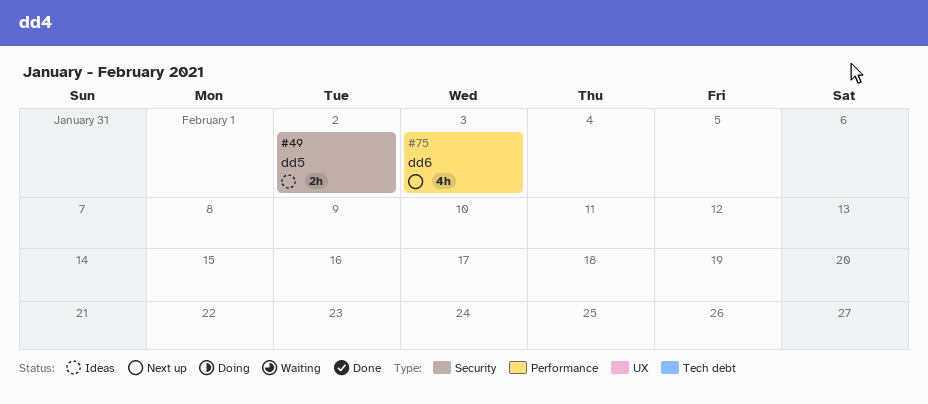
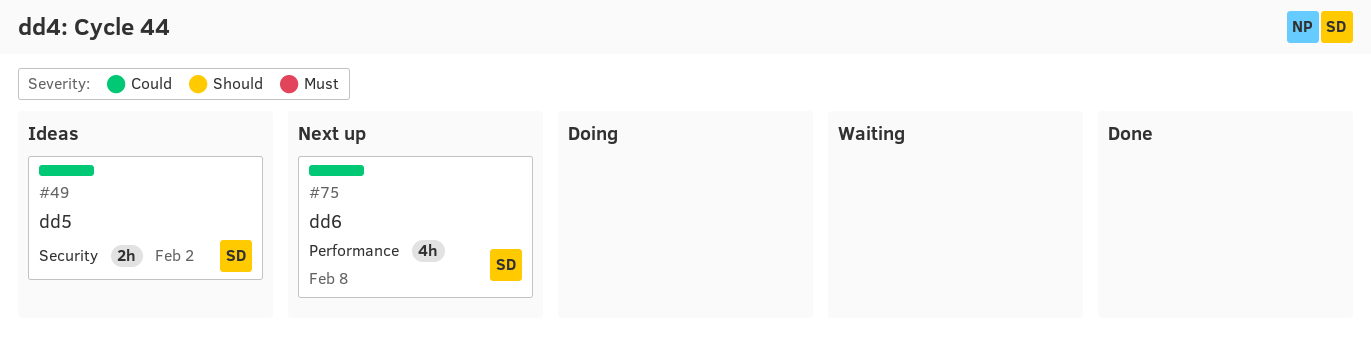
#75, due: Feb 3 -> Feb 8

